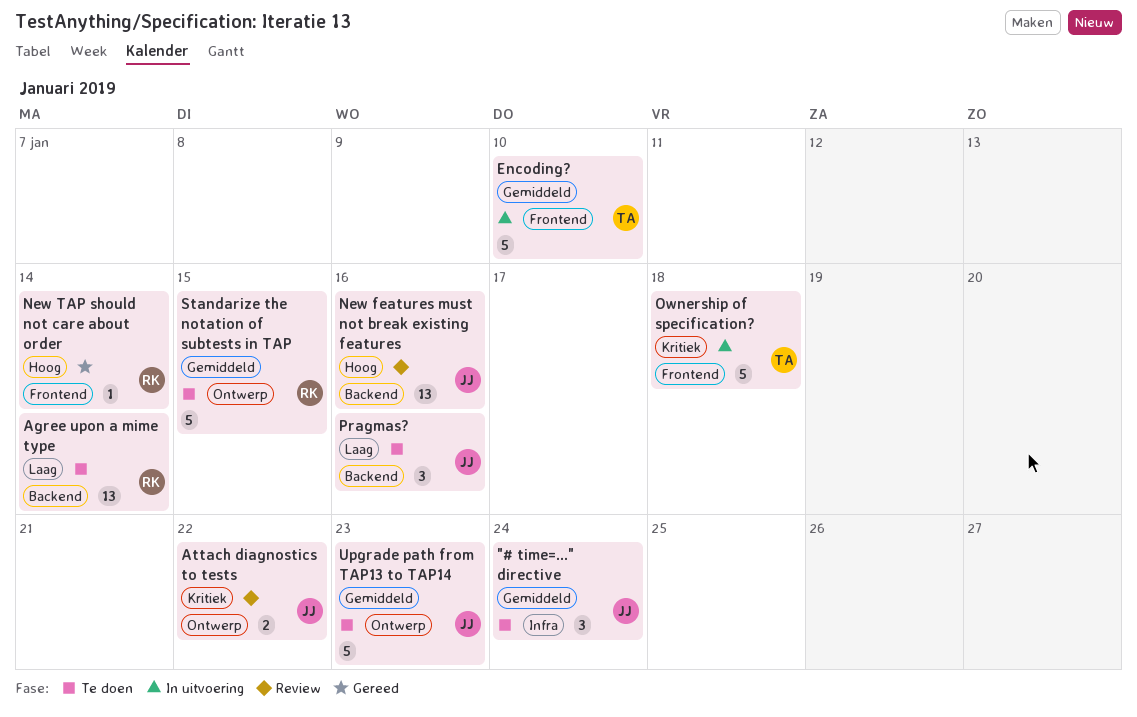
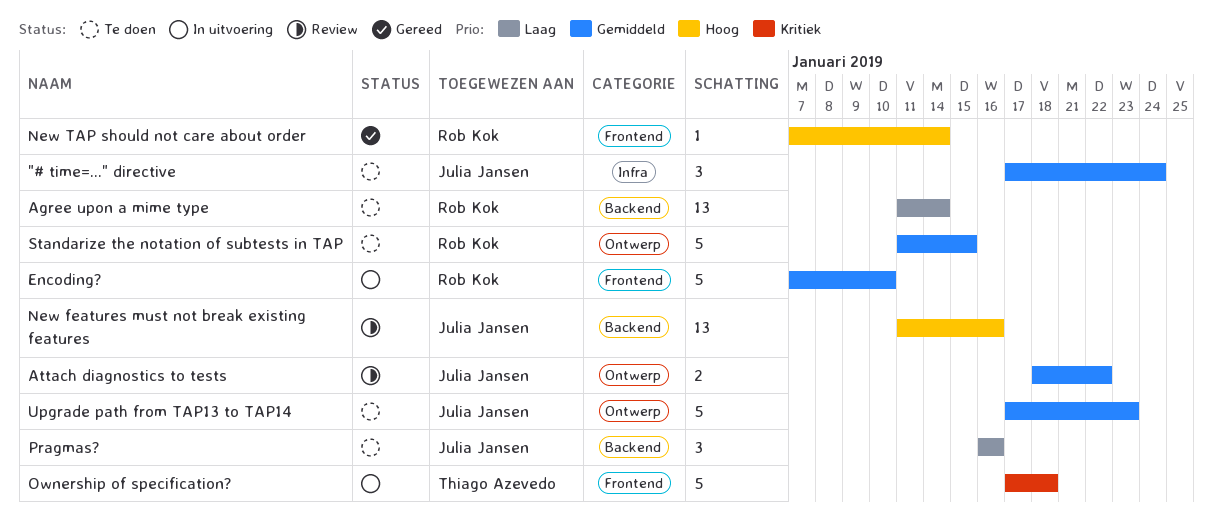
Attach diagnostics to tests, priority: Kritiek -> Gemiddeld
Encoding?, owner: Thiago Azevedo -> Rob Kok

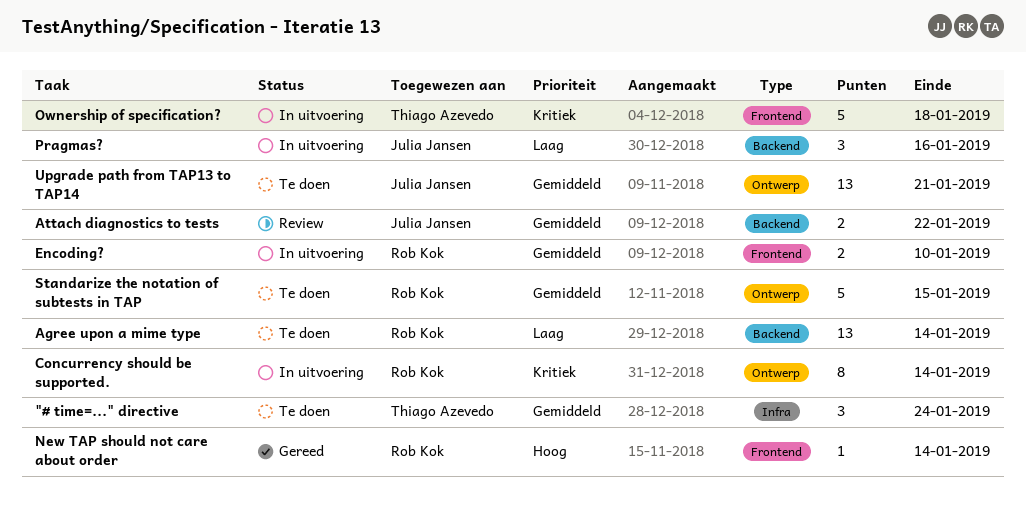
"# time=..." directive, owner: Julia Jansen -> Thiago Azevedo
Attach diagnostics to tests, label: Ontwerp -> Backend
Concurrency should be supported.: none -> present
Encoding?, estimate: 5 -> 2
New features must not break existing features: present -> none
Pragmas?, status: Te doen -> In uitvoering
Upgrade path from TAP13 to TAP14, estimate: 5 -> 13
Upgrade path from TAP13 to TAP14, due: Jan 23 -> Jan 21

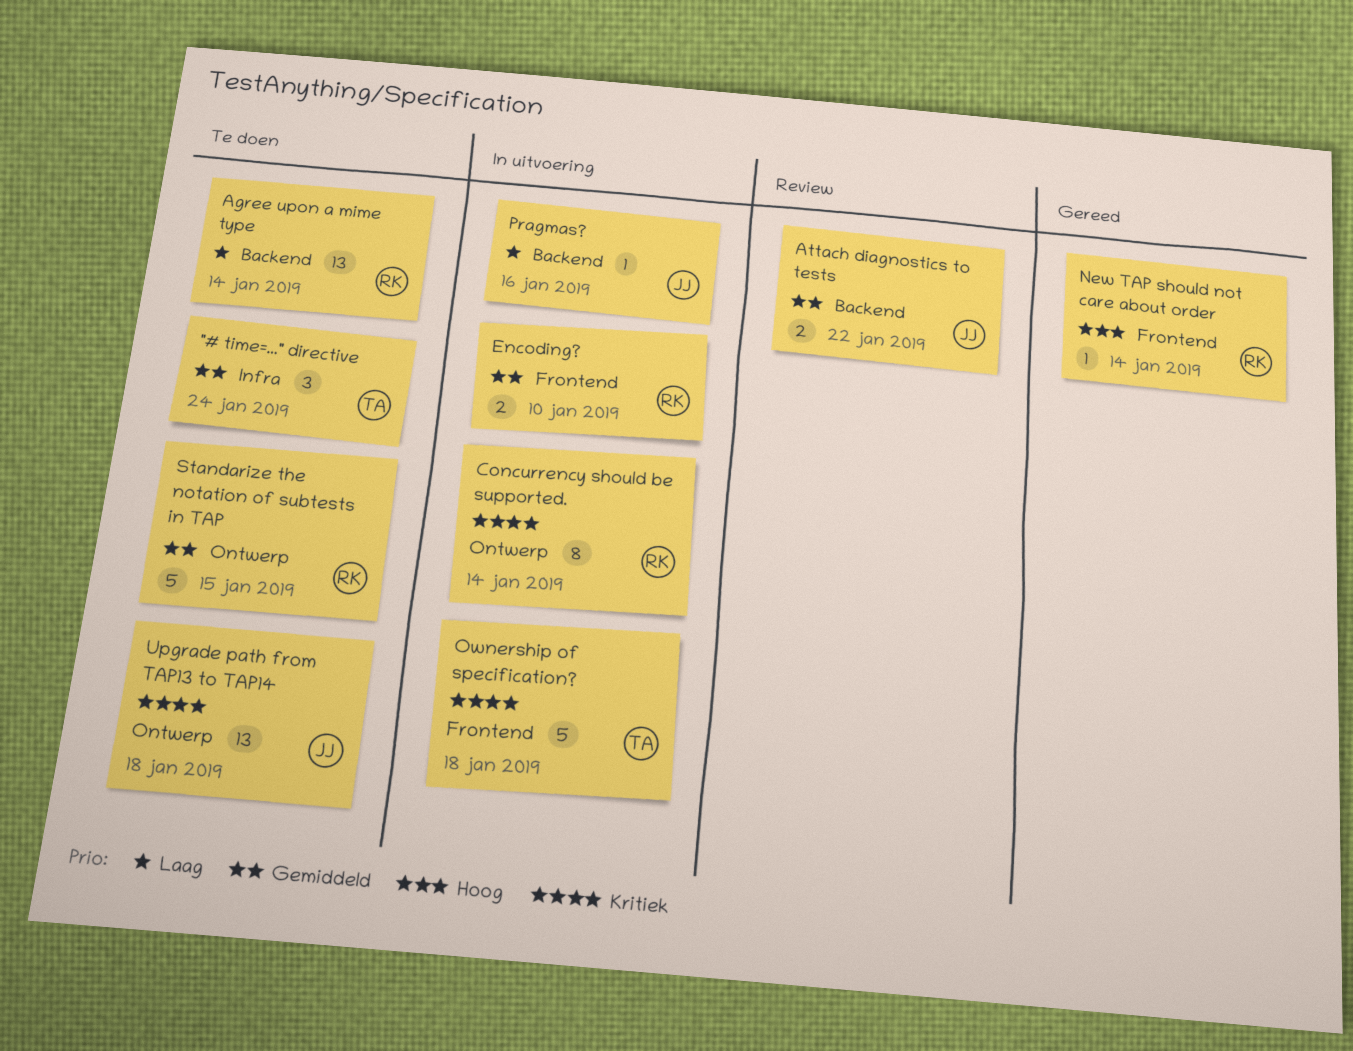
Pragmas?, estimate: 3 -> 1
Upgrade path from TAP13 to TAP14, priority: Gemiddeld -> Kritiek
Upgrade path from TAP13 to TAP14, due: Jan 21 -> Jan 18

